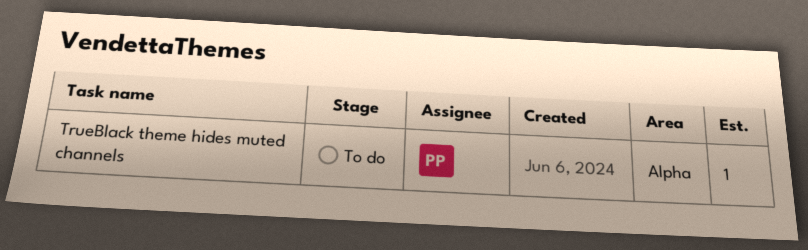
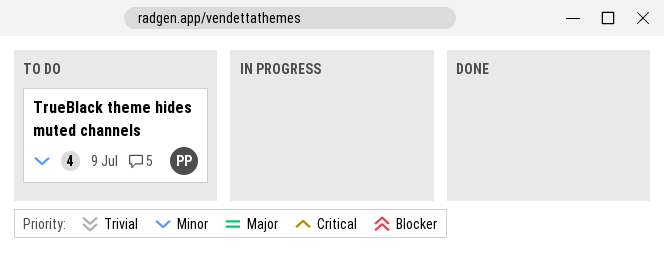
TrueBlack theme hides muted channels, estimate: 1 -> 4

